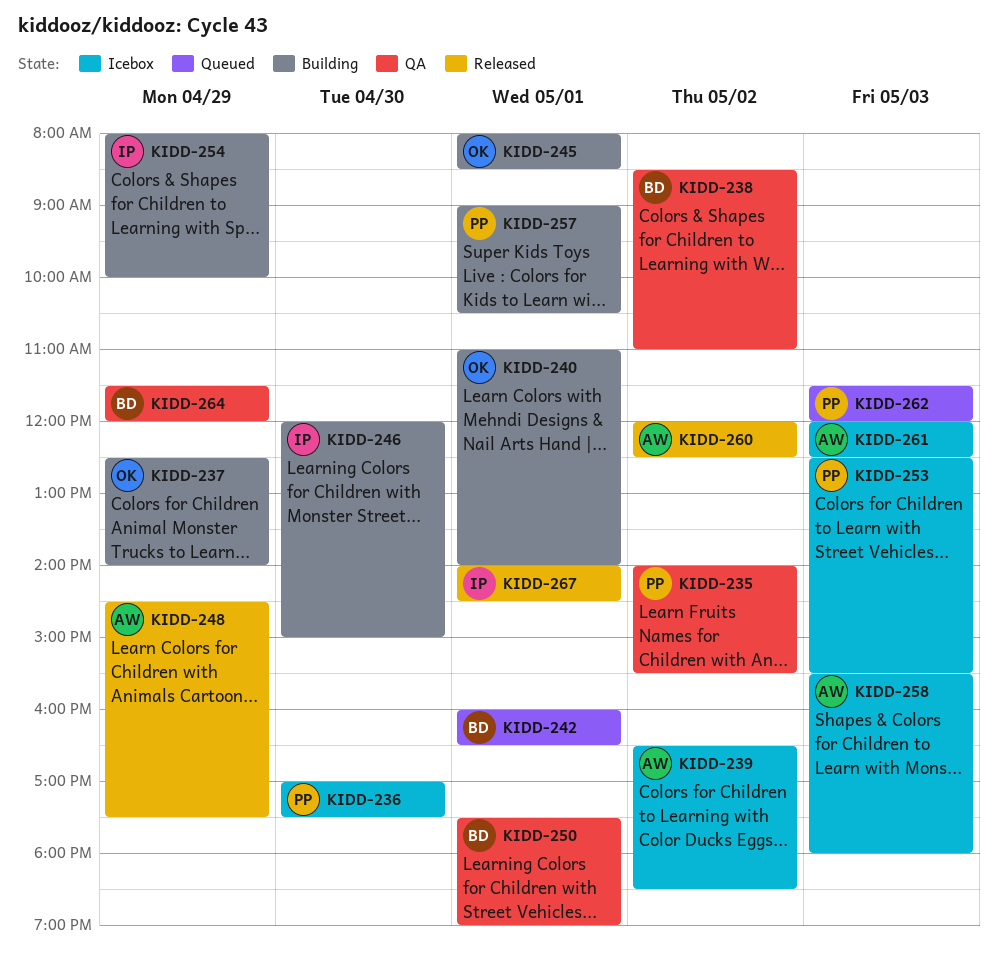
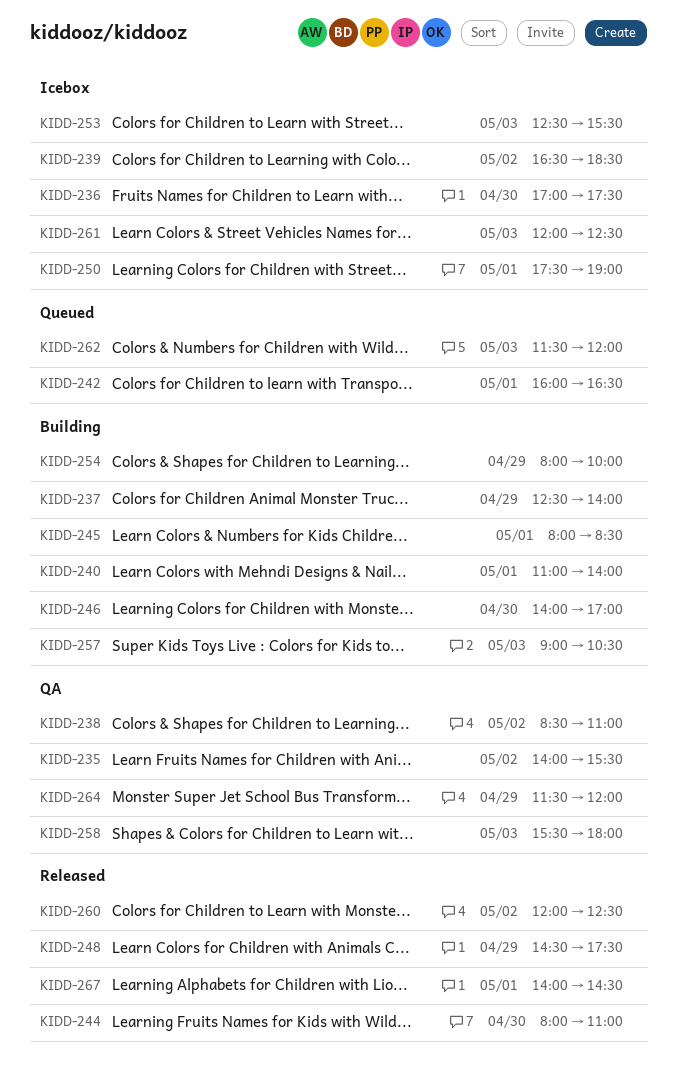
KIDD-244: none -> present
KIDD-246, begins: 12:00 -> 14:00
KIDD-246, ends: 15:00 -> 17:00
KIDD-250, status: QA -> Icebox
KIDD-257, day: May 1 -> May 3
KIDD-258, status: Icebox -> QA

